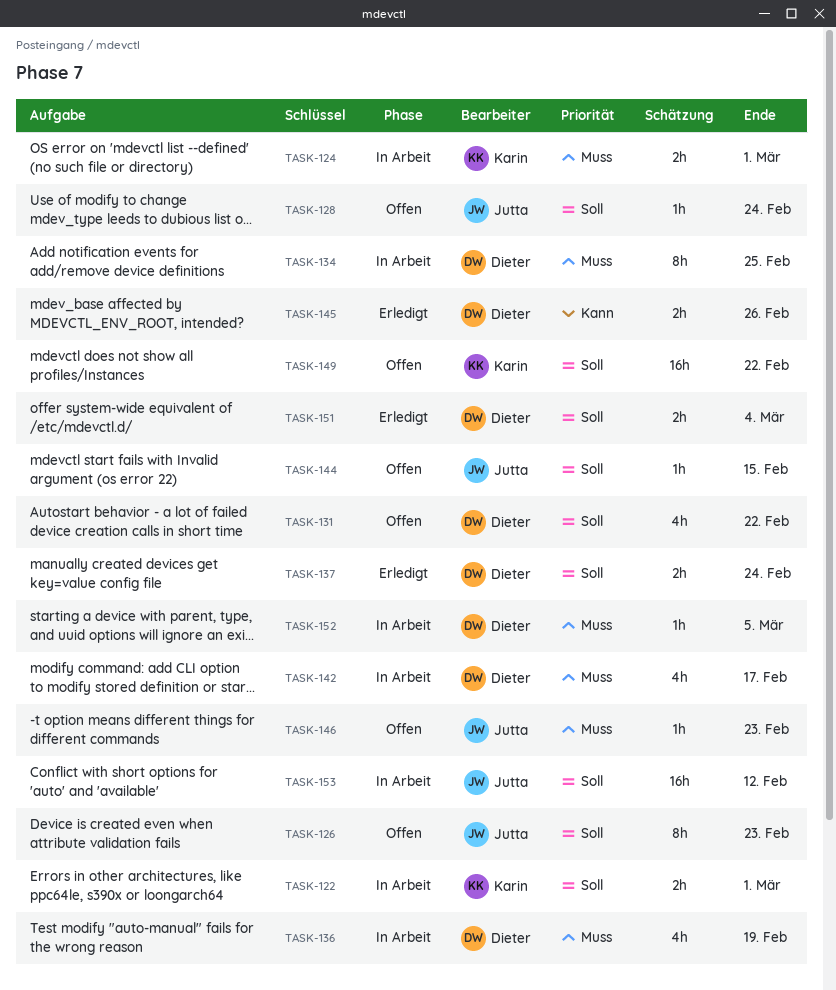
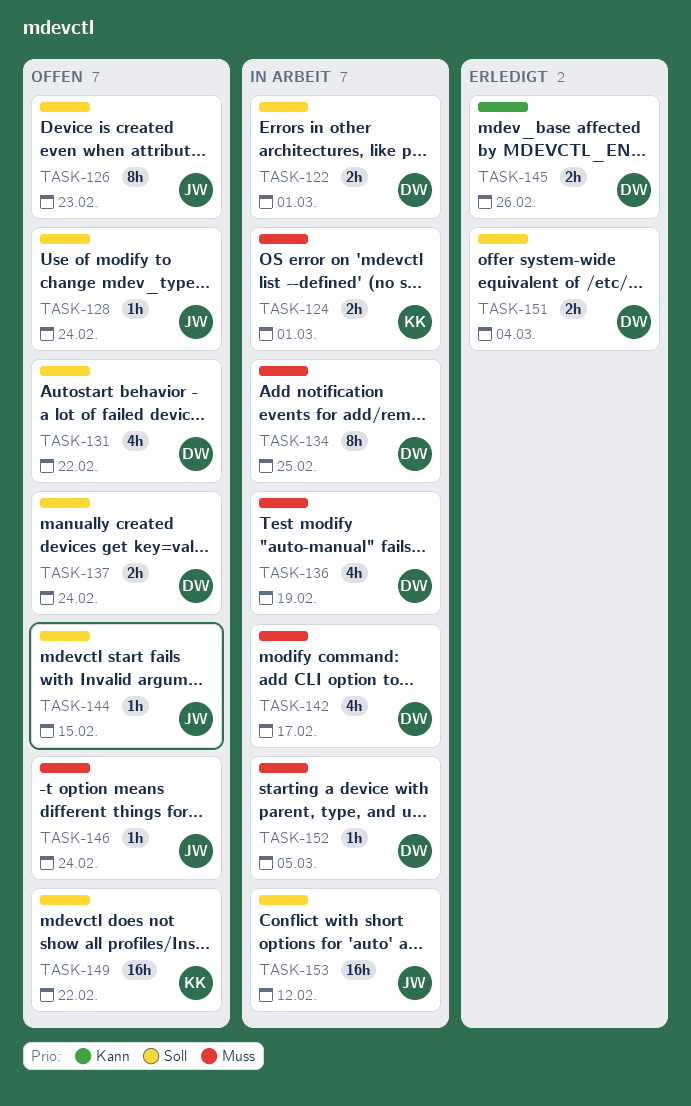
TASK-122, owner: Karin -> Dieter
TASK-137, status: Erledigt -> Offen
TASK-146, due: Feb 23 -> Feb 24

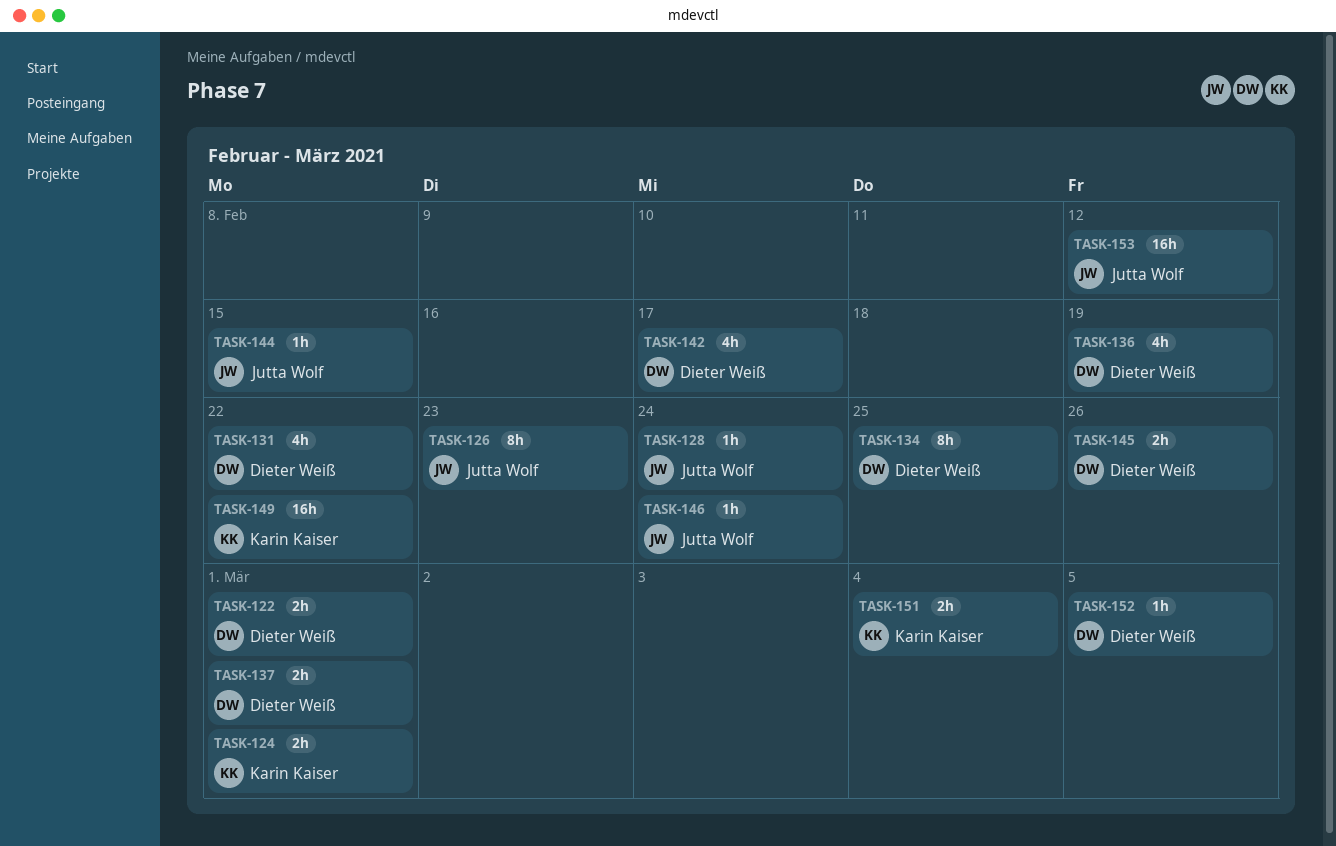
TASK-137, due: Feb 24 -> Mar 1
TASK-151, owner: Dieter Weiß -> Karin Kaiser

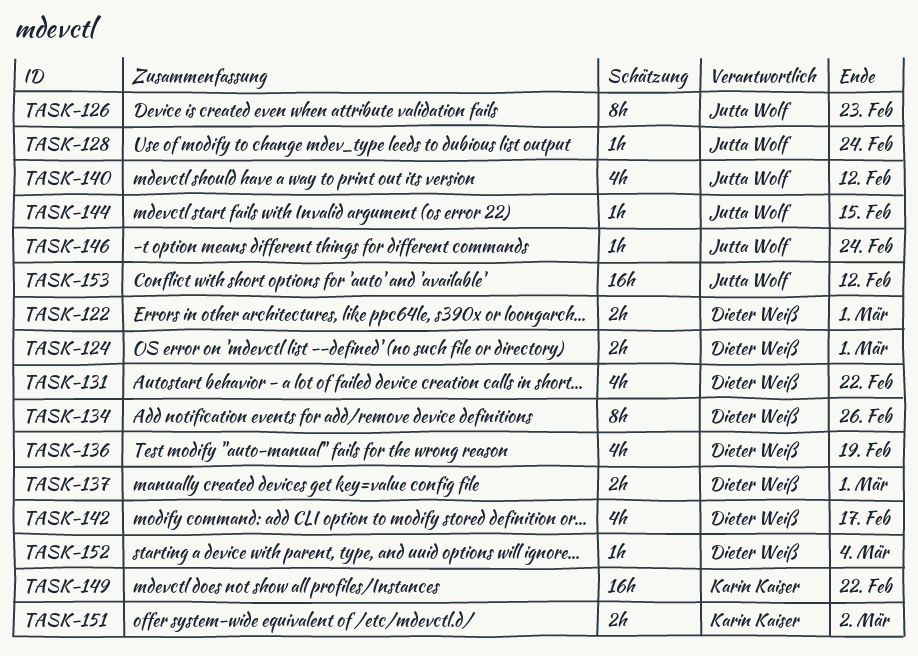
TASK-124, owner: Karin Kaiser -> Dieter Weiß
TASK-134, due: Feb 25 -> Feb 26
TASK-140: none -> present
TASK-145: present -> none
TASK-151, due: Mar 4 -> Mar 2
TASK-152, due: Mar 5 -> Mar 4

